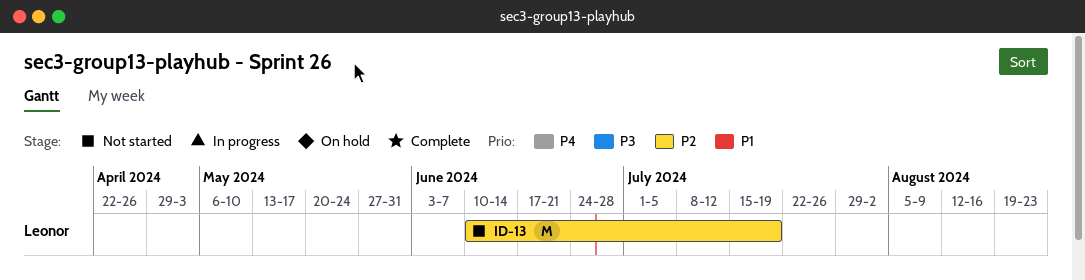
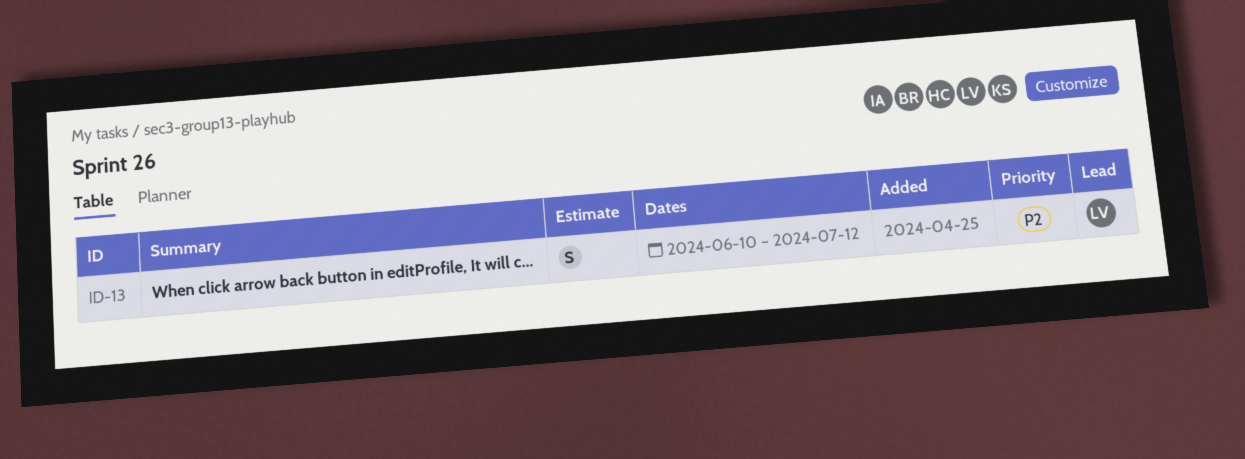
ID-13, estimate: M -> S
ID-13, due: Jul 19 -> Jul 12

